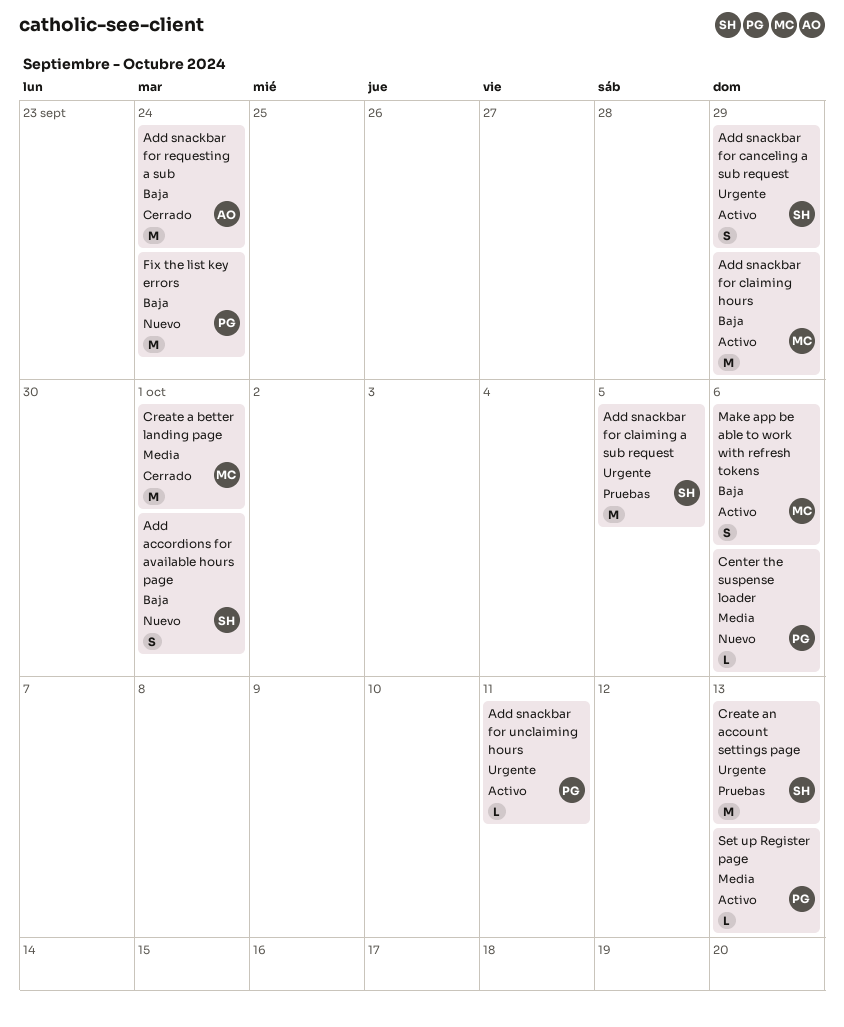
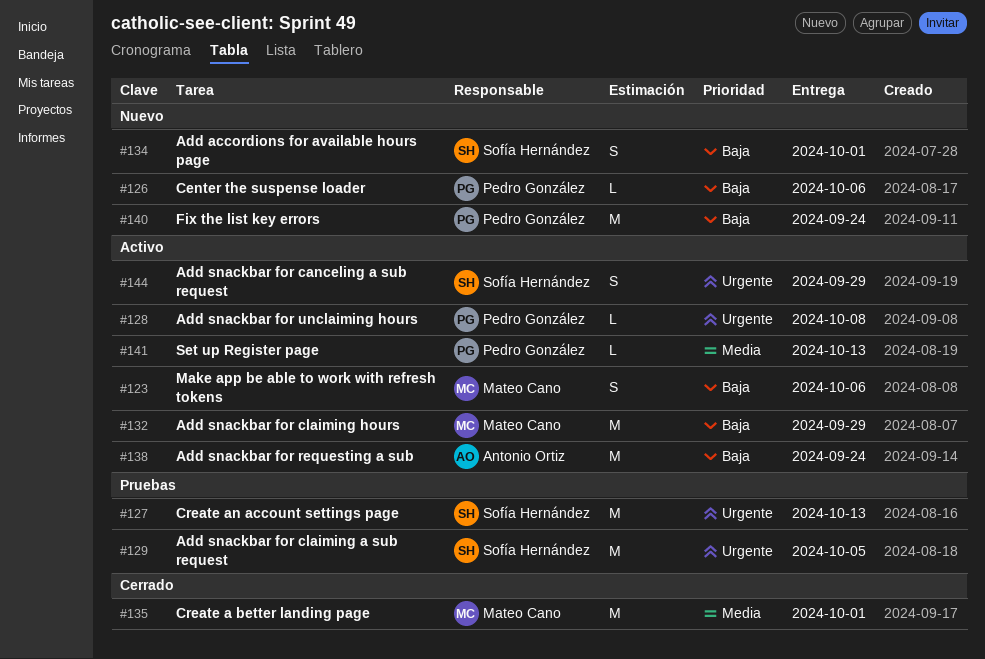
Add snackbar for requesting a sub, status: Cerrado -> Activo
Add snackbar for unclaiming hours, due: Oct 11 -> Oct 8
Center the suspense loader, priority: Media -> Baja

